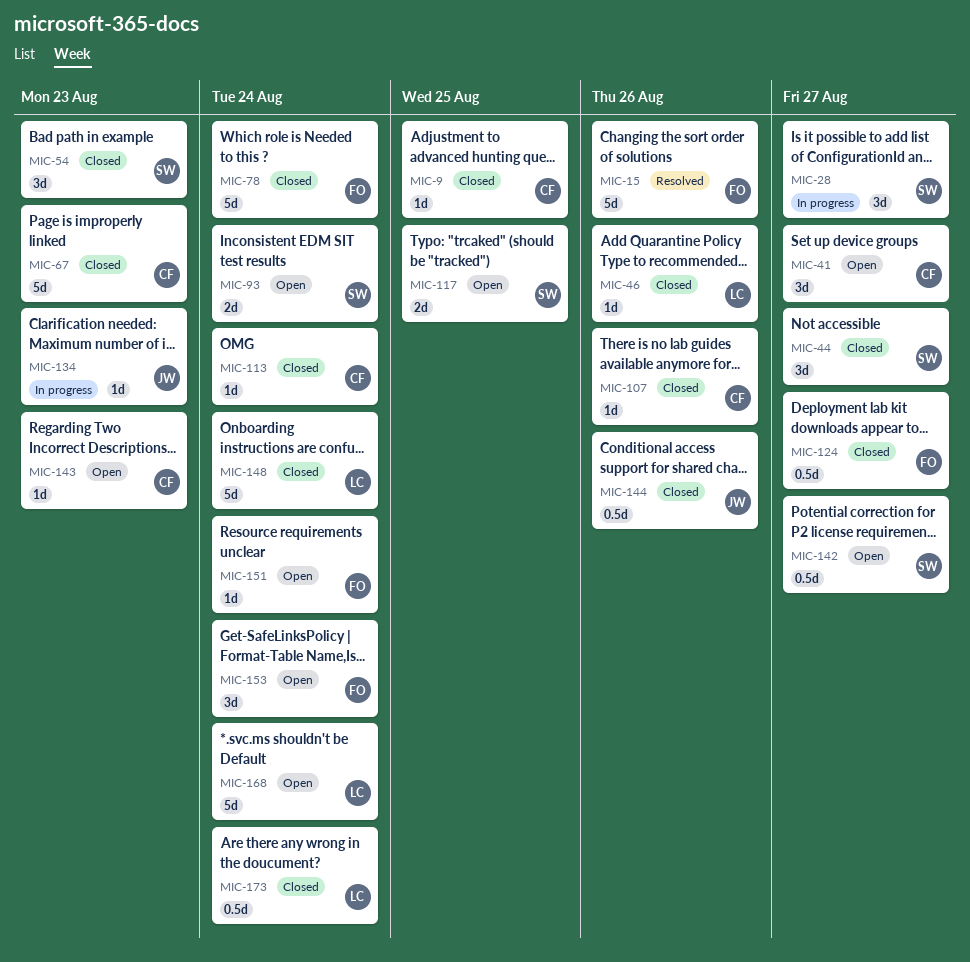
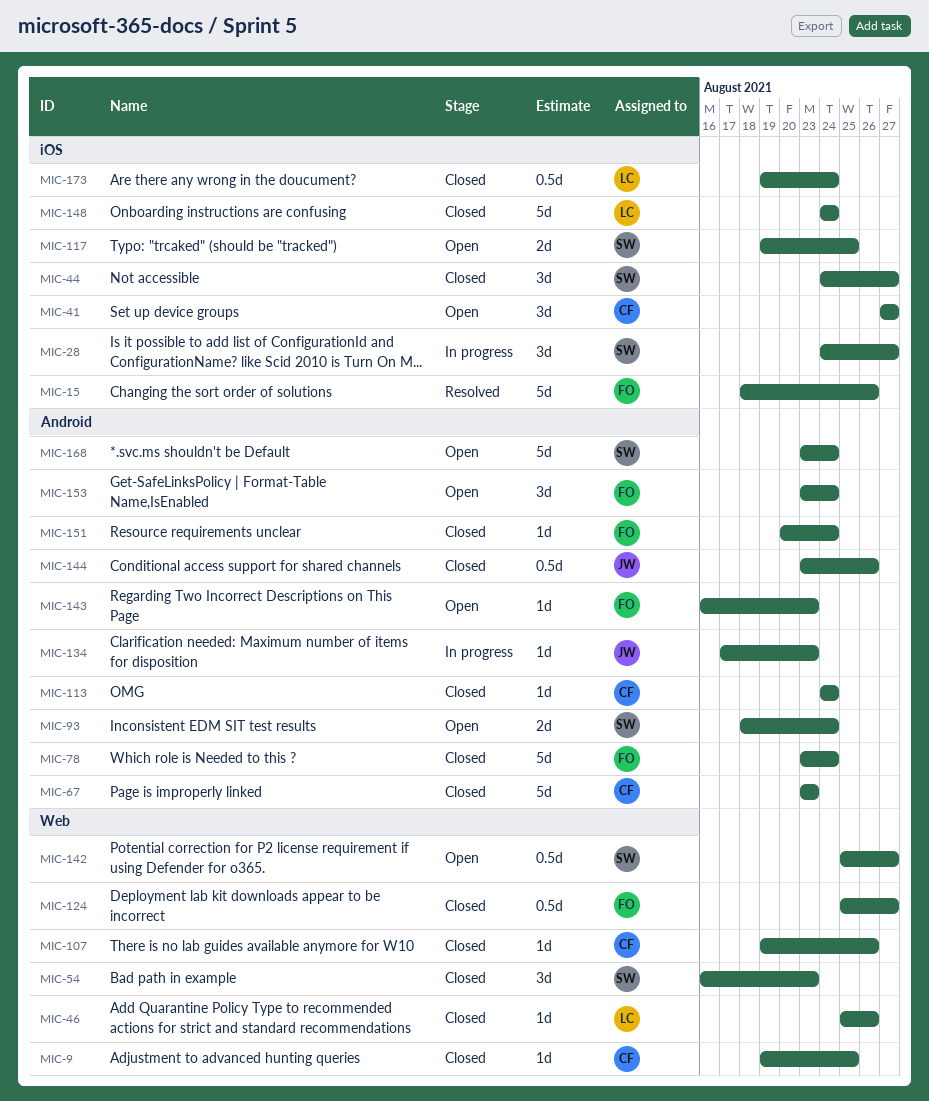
MIC-143, owner: CF -> FO
MIC-151, status: Open -> Closed
MIC-168, owner: LC -> SW

